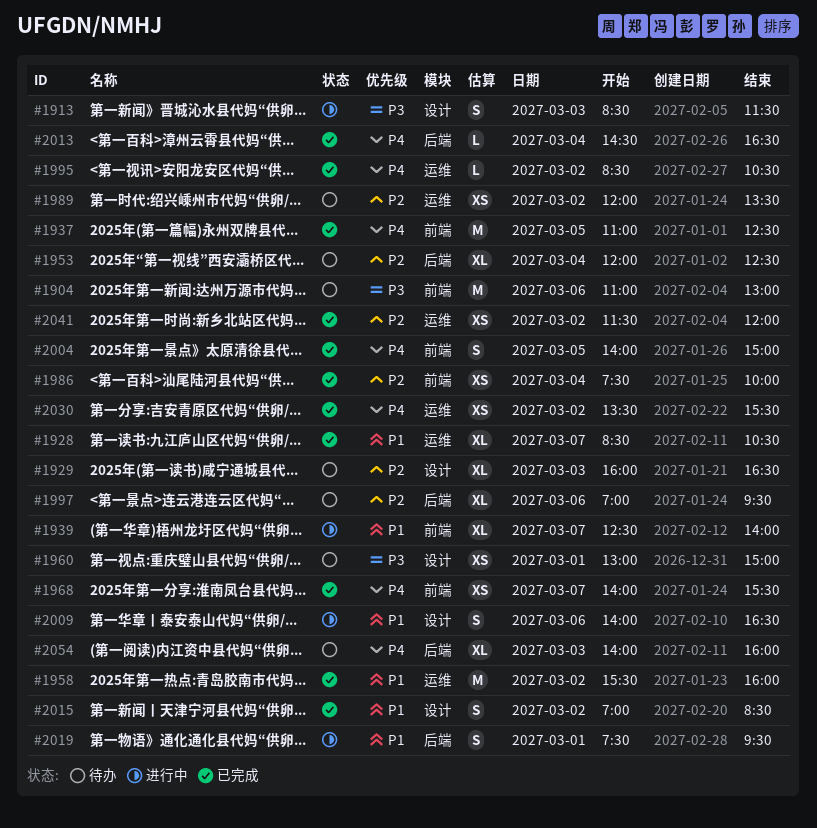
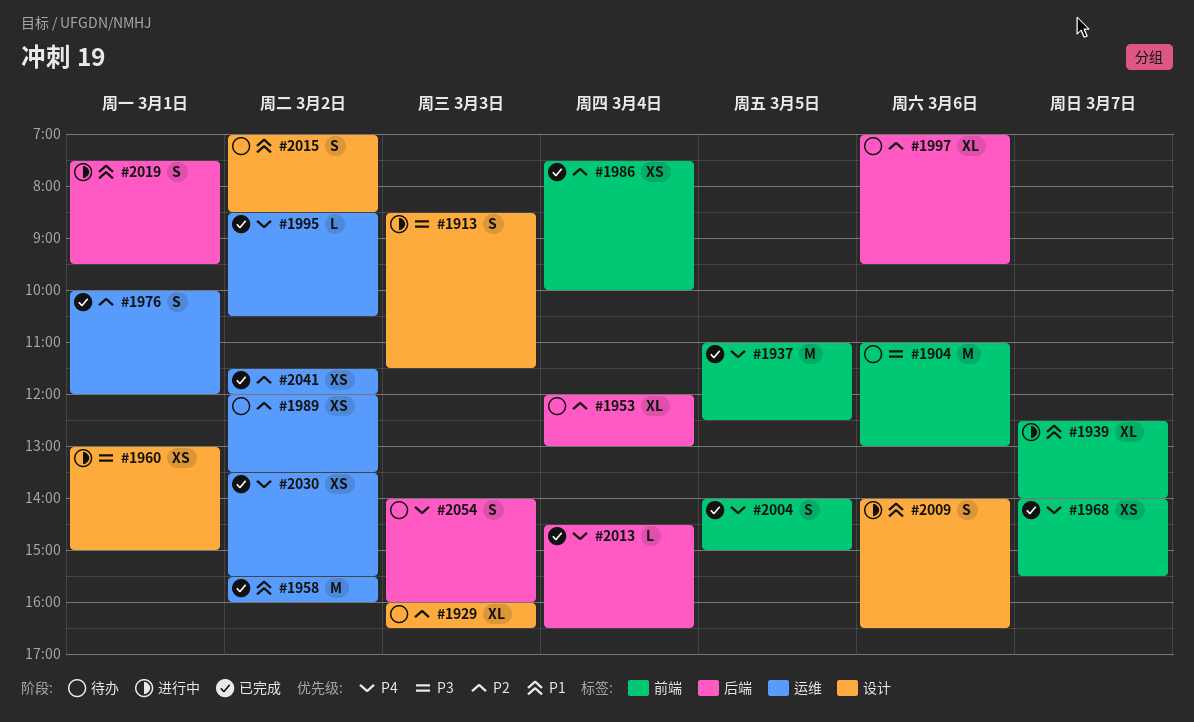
#1928: present -> none
#1953, ends: 12:30 -> 13:00
#1960, status: 待办 -> 进行中
#1976: none -> present
#2015, status: 已完成 -> 待办
#2054, estimate: XL -> S

